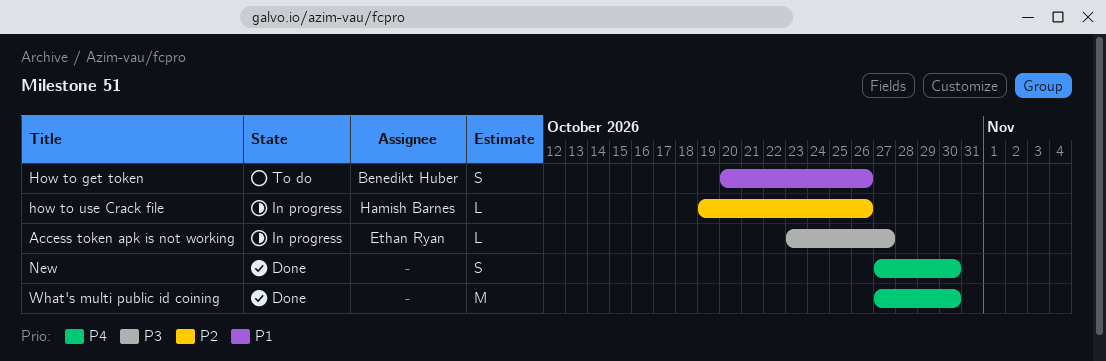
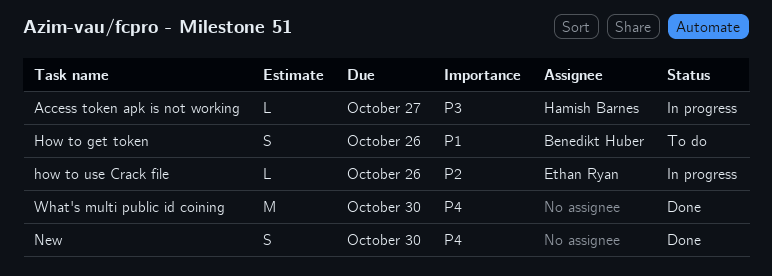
Access token apk is not working, owner: Ethan Ryan -> Hamish Barnes
how to use Crack file, owner: Hamish Barnes -> Ethan Ryan

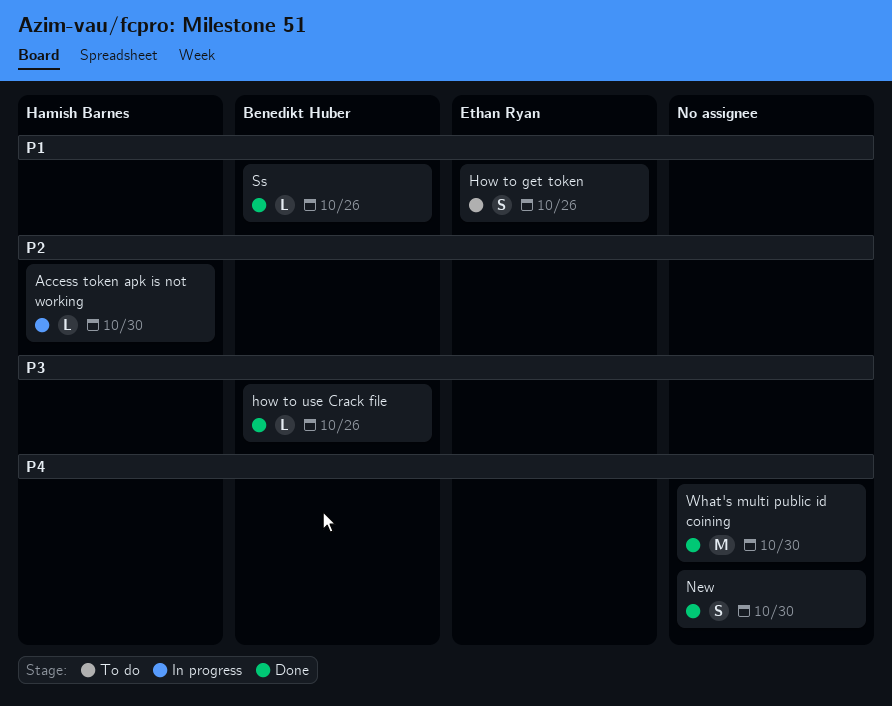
Access token apk is not working, priority: P3 -> P2
Access token apk is not working, due: Oct 27 -> Oct 30
How to get token, owner: Benedikt Huber -> Ethan Ryan
how to use Crack file, status: In progress -> Done
how to use Crack file, owner: Ethan Ryan -> Benedikt Huber
how to use Crack file, priority: P2 -> P3
Ss: none -> present

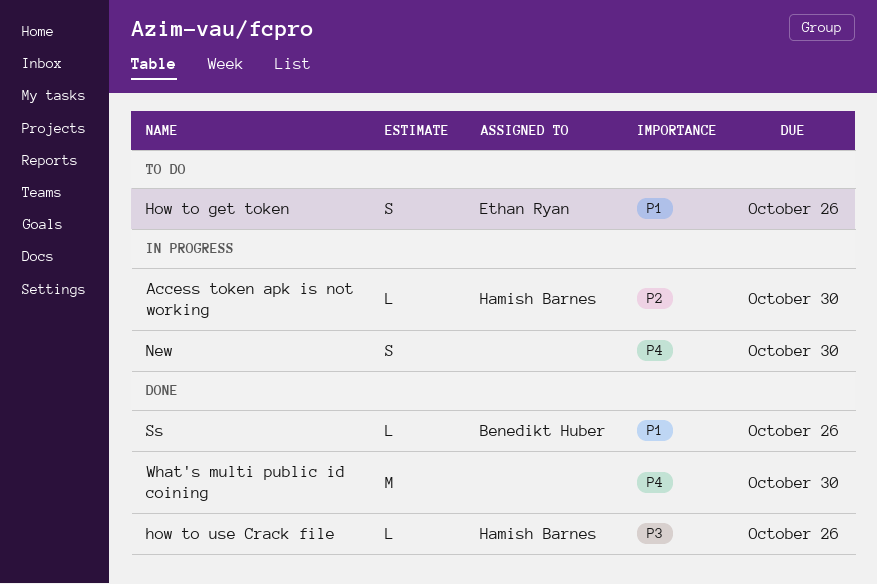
how to use Crack file, owner: Benedikt Huber -> Hamish Barnes
New, status: Done -> In progress

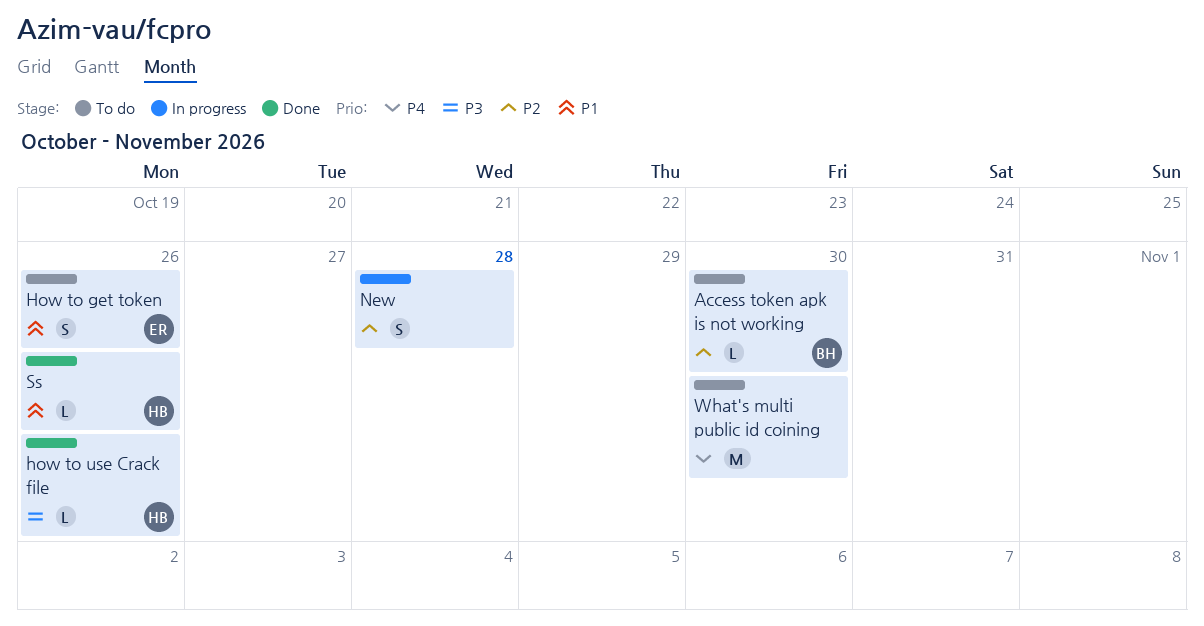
Access token apk is not working, status: In progress -> To do
Access token apk is not working, owner: Hamish Barnes -> Benedikt Huber
New, priority: P4 -> P2
New, due: Oct 30 -> Oct 28
Ss, owner: Benedikt Huber -> Hamish Barnes
What's multi public id coining, status: Done -> To do

